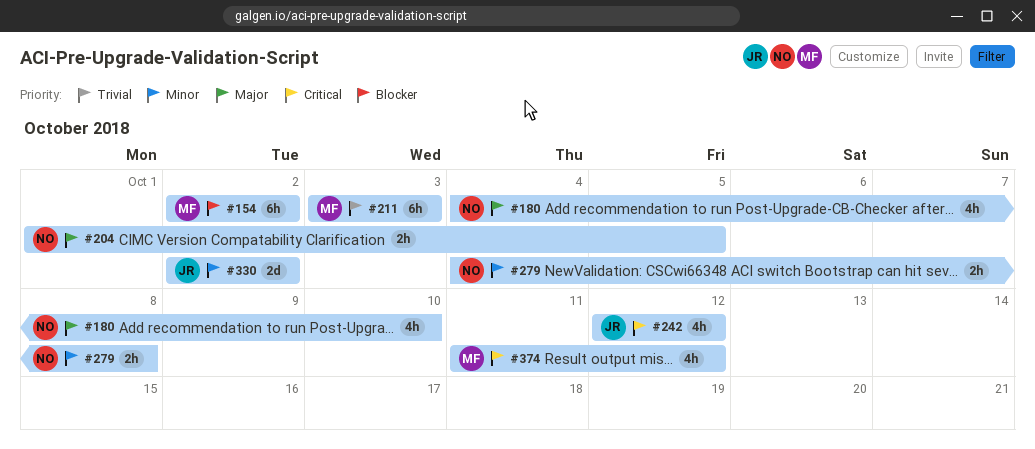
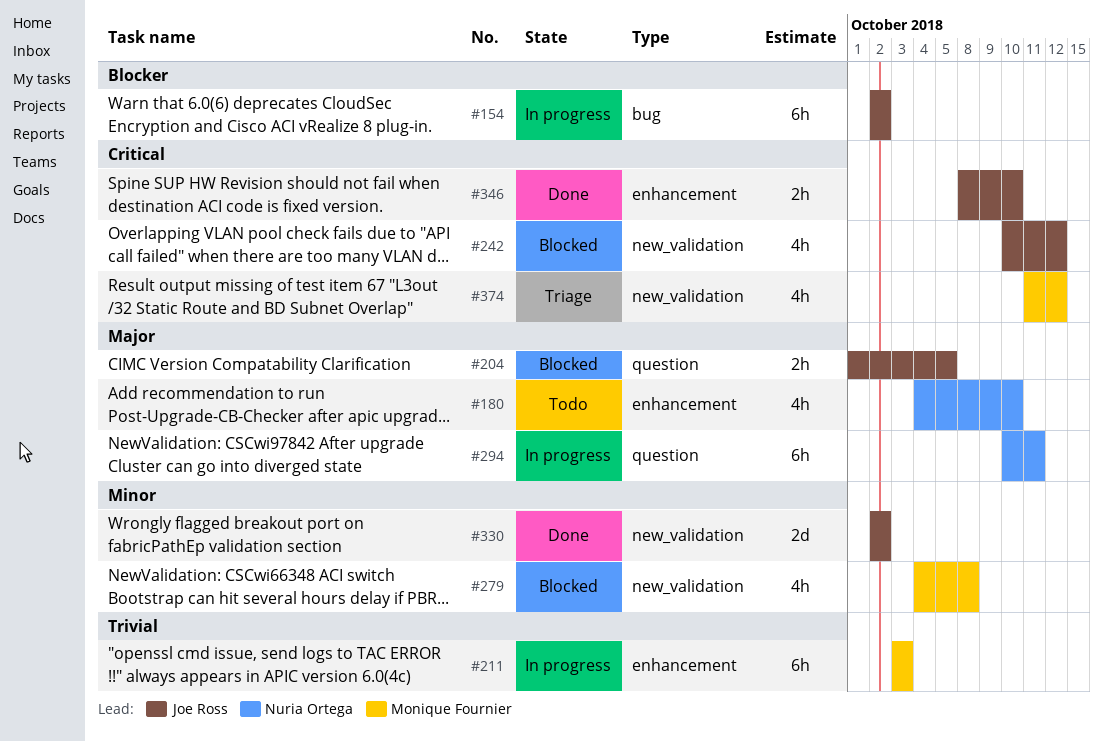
#154, owner: Monique Fournier -> Joe Ross
#204, owner: Nuria Ortega -> Joe Ross
#242, start: Oct 12 -> Oct 10
#279, owner: Nuria Ortega -> Monique Fournier
#279, estimate: 2h -> 4h
#294: none -> present
#346: none -> present

